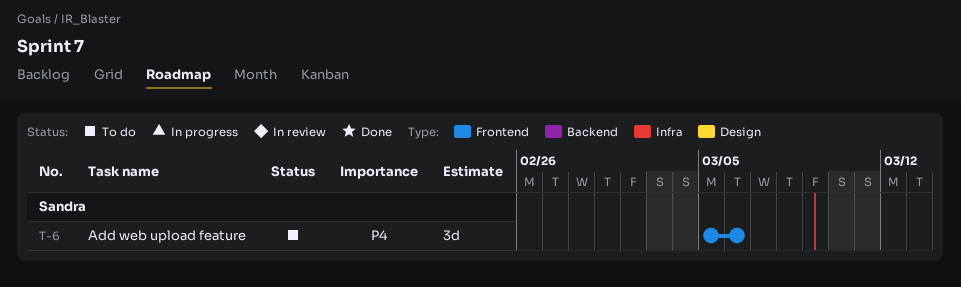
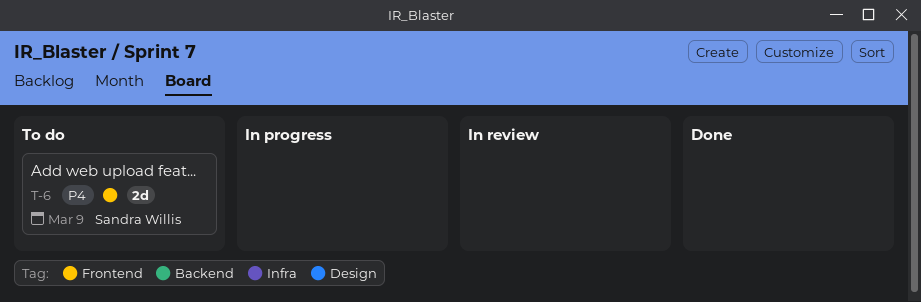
T-6, estimate: 3d -> 2d
T-6, due: Mar 6 -> Mar 9

